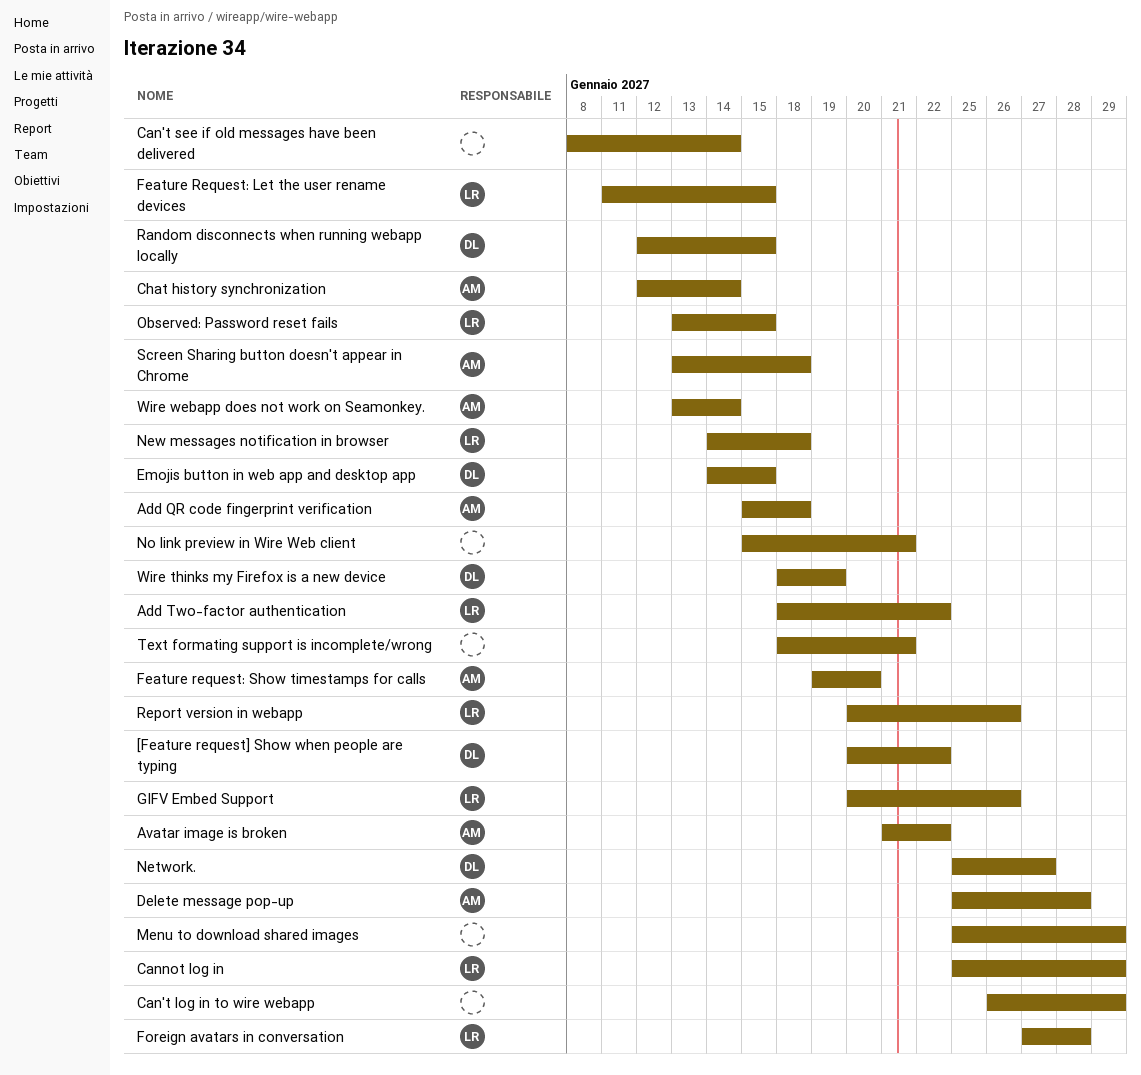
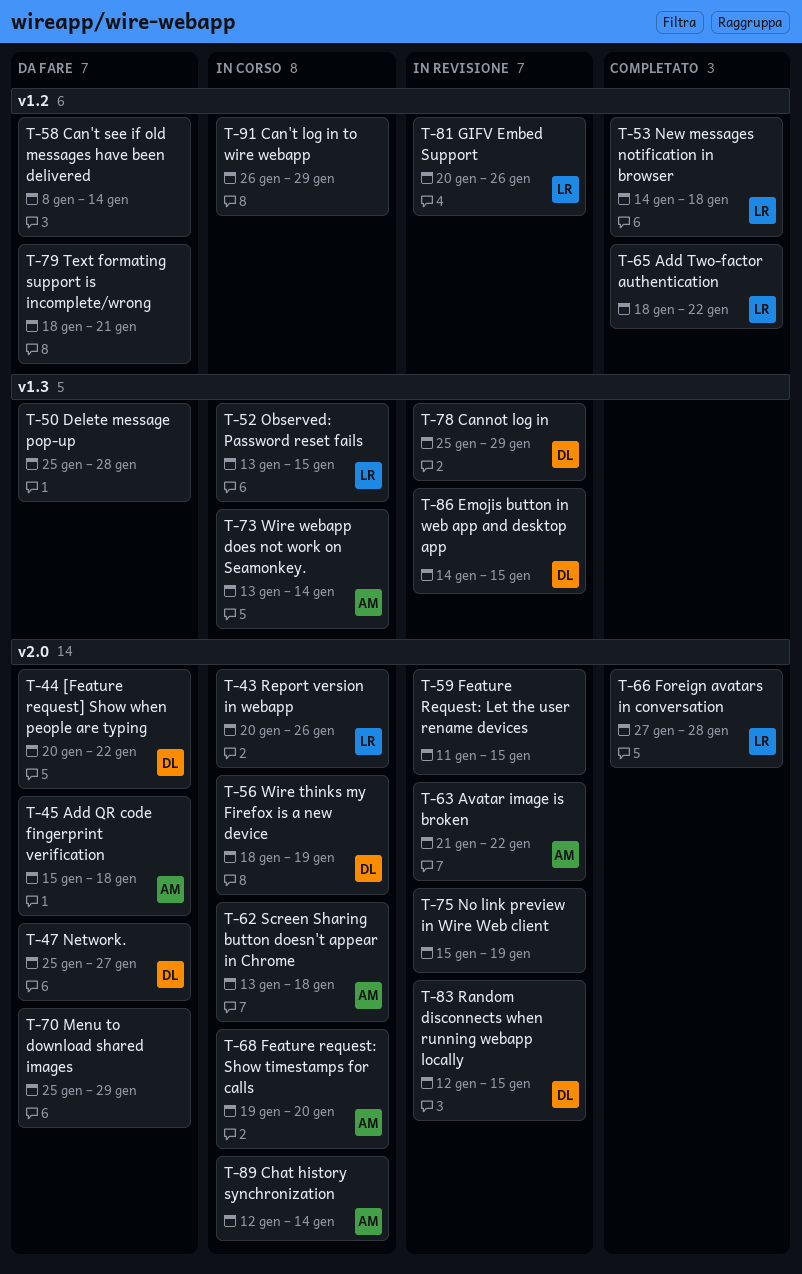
Cannot log in, owner: LR -> DL
Delete message pop-up, owner: AM -> none
Feature Request: Let the user rename devices, owner: LR -> none
No link preview in Wire Web client, due: Jan 21 -> Jan 19

